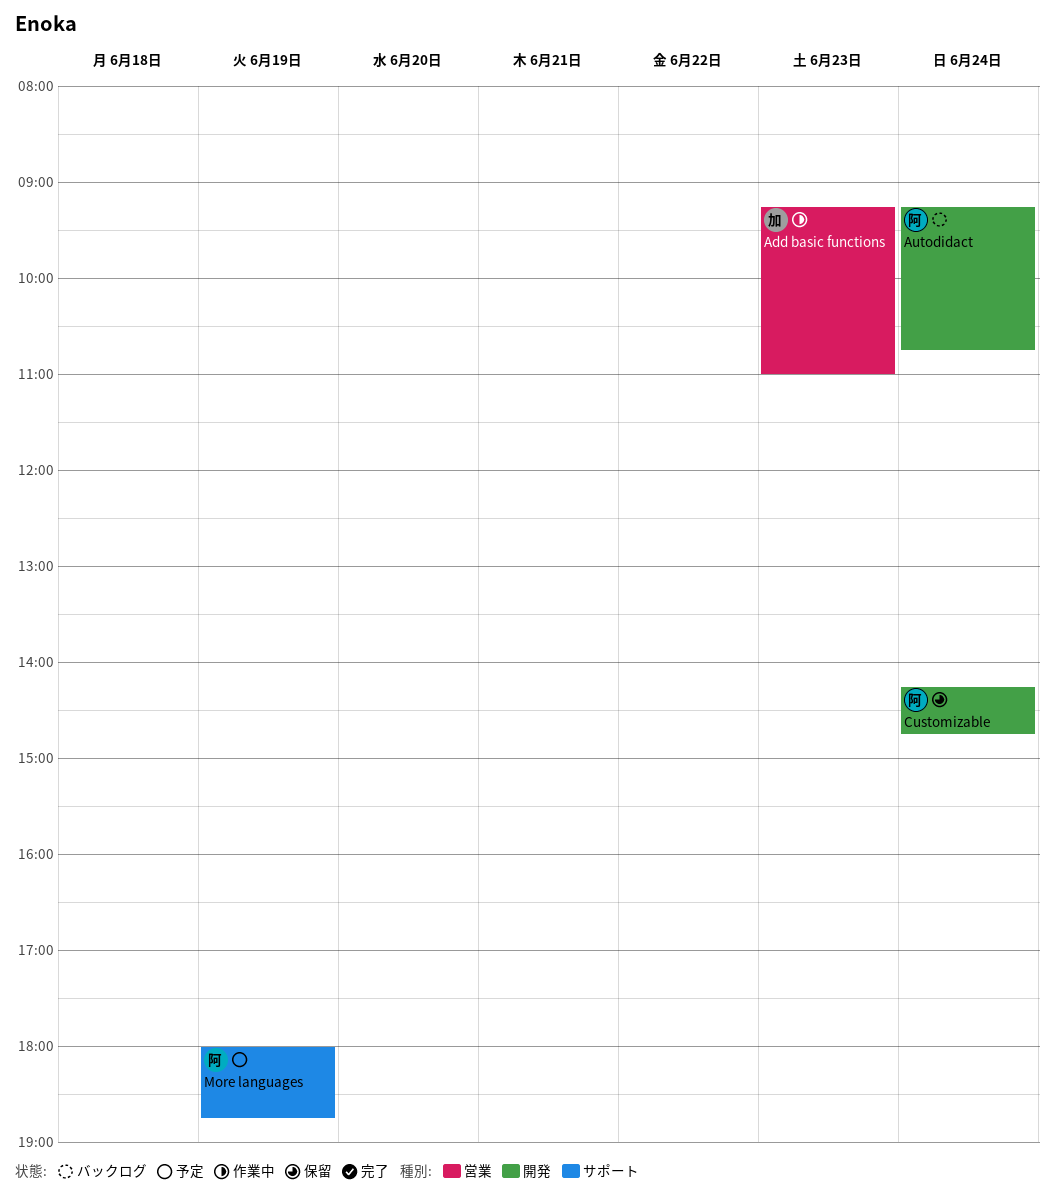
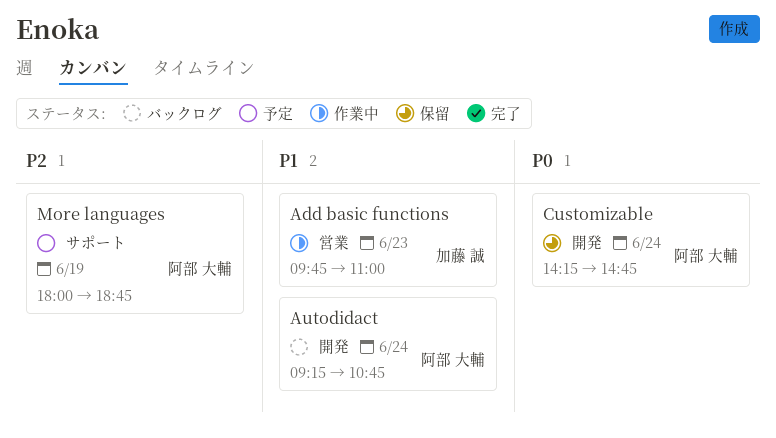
Add basic functions, begins: 09:15 -> 09:45

